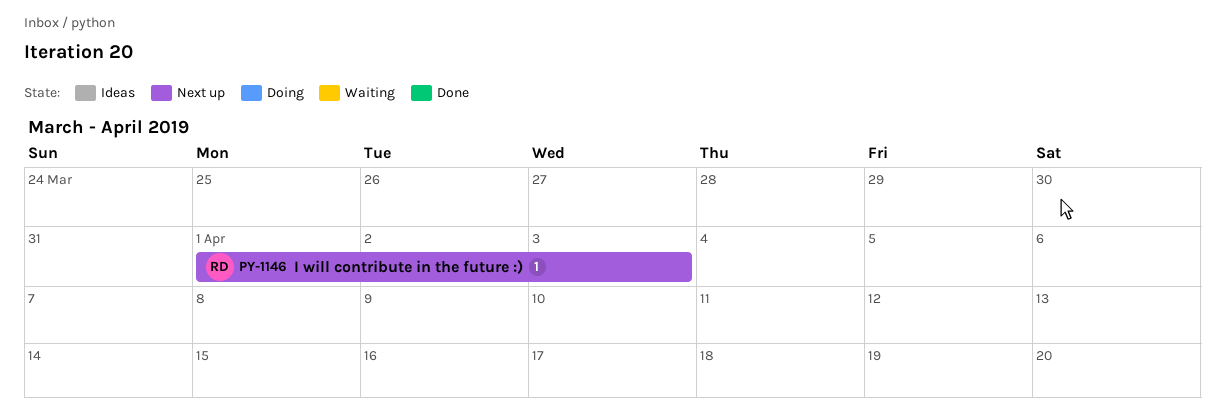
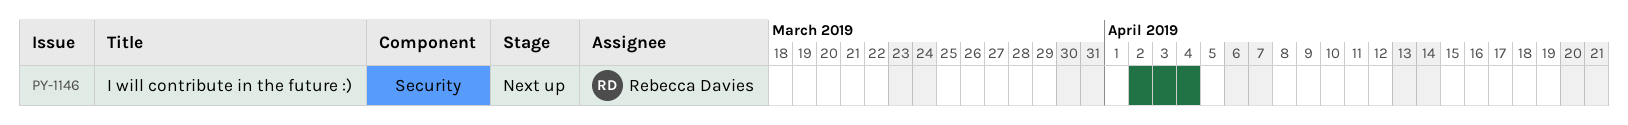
PY-1146, start: Apr 1 -> Apr 2
PY-1146, due: Apr 3 -> Apr 4

